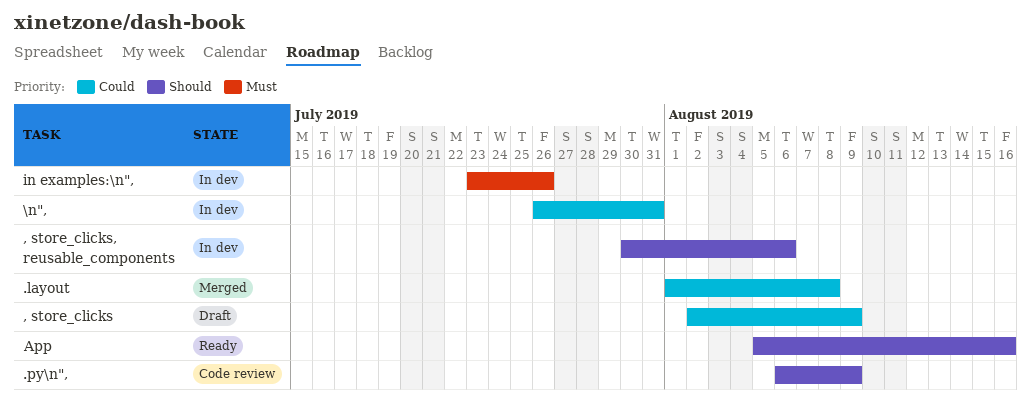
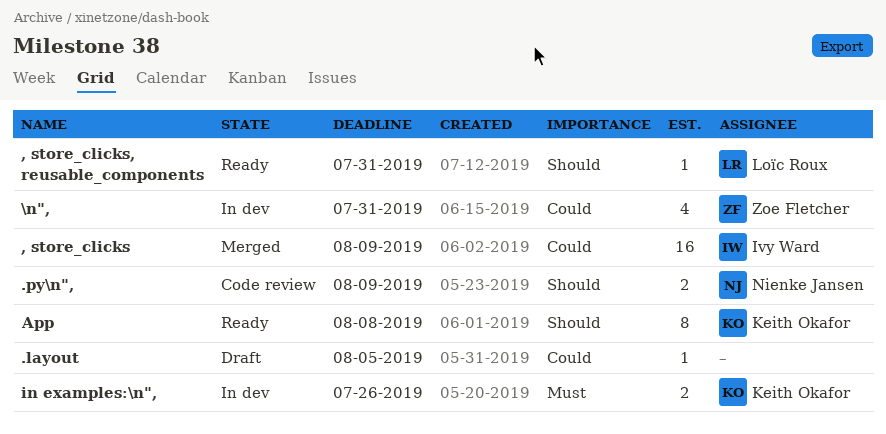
, store_clicks, status: Draft -> Merged
, store_clicks, reusable_components, status: In dev -> Ready
, store_clicks, reusable_components, due: Aug 6 -> Jul 31
.layout, status: Merged -> Draft
.layout, due: Aug 8 -> Aug 5
App, due: Aug 16 -> Aug 8

